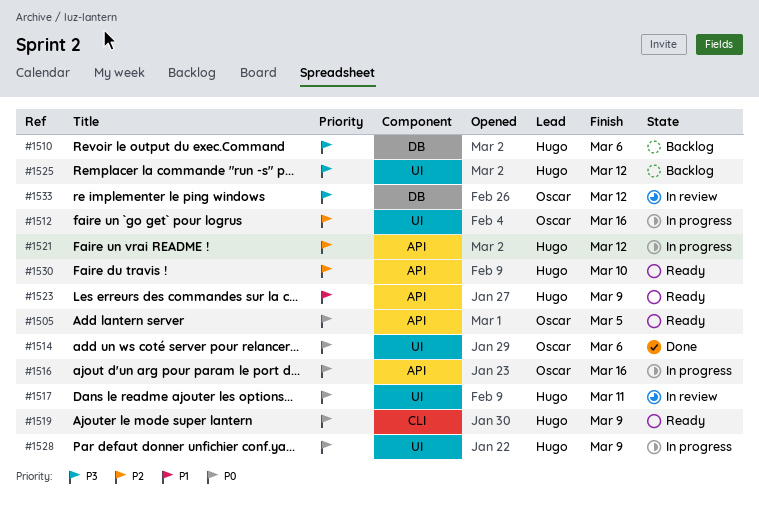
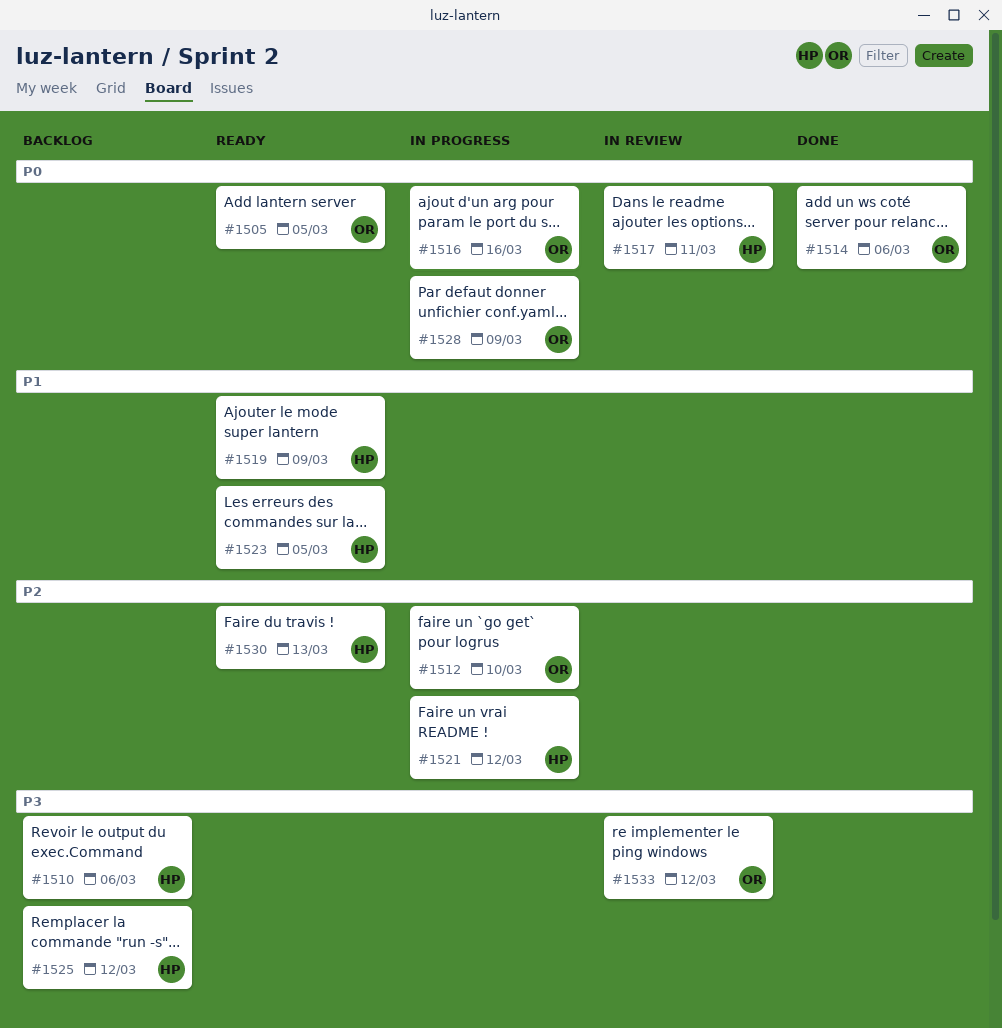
#1512, due: Mar 16 -> Mar 10
#1519, priority: P0 -> P1
#1523, due: Mar 9 -> Mar 5
#1528, owner: Hugo -> Oscar
#1530, due: Mar 10 -> Mar 13

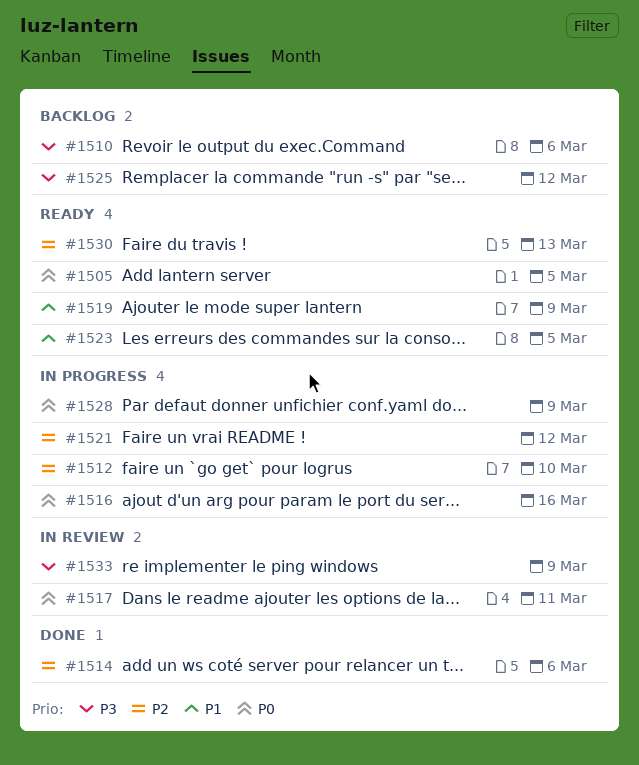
#1514, priority: P0 -> P2
#1533, due: Mar 12 -> Mar 9

